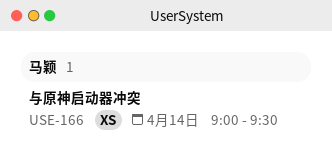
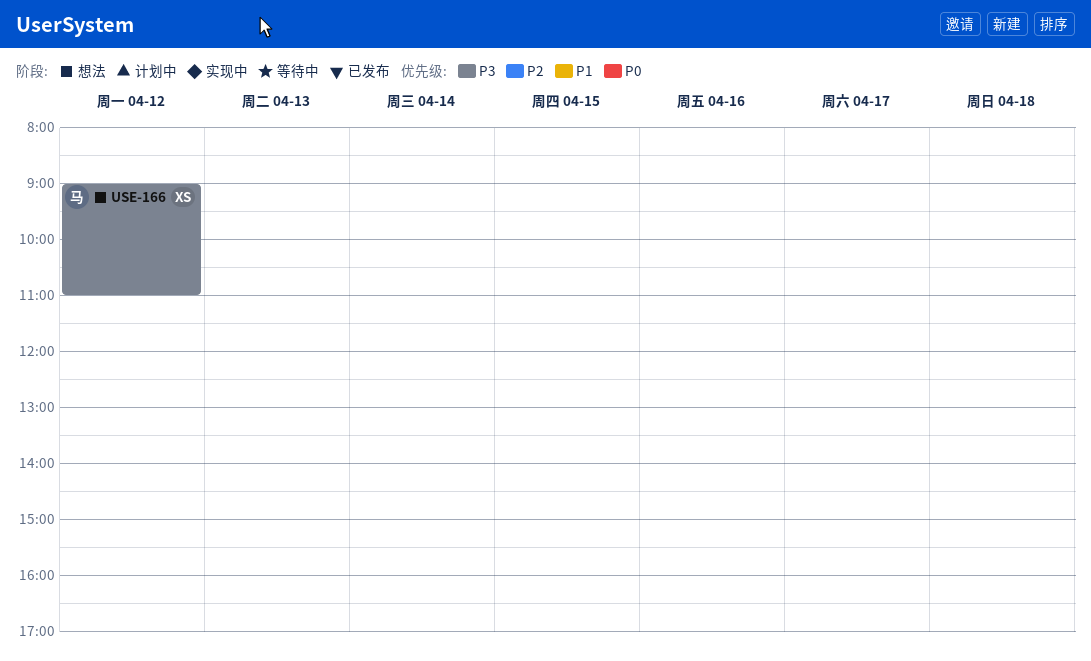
USE-166, day: Apr 14 -> Apr 12
USE-166, ends: 09:30 -> 11:00

